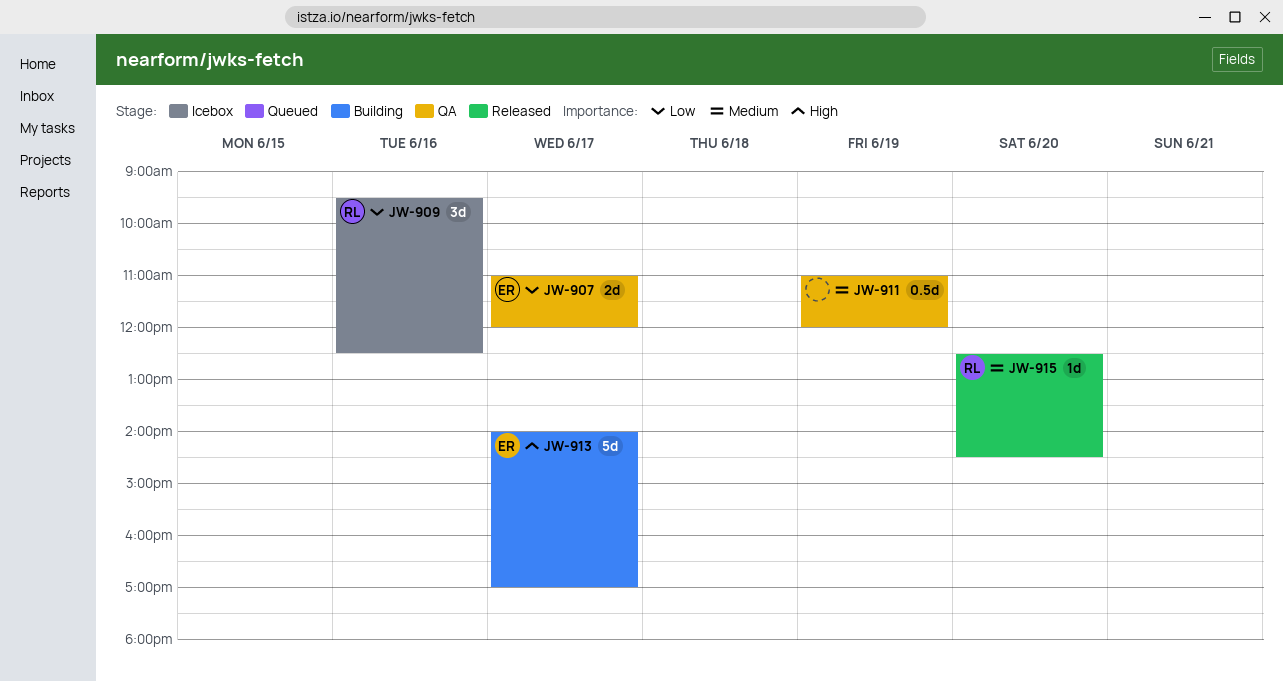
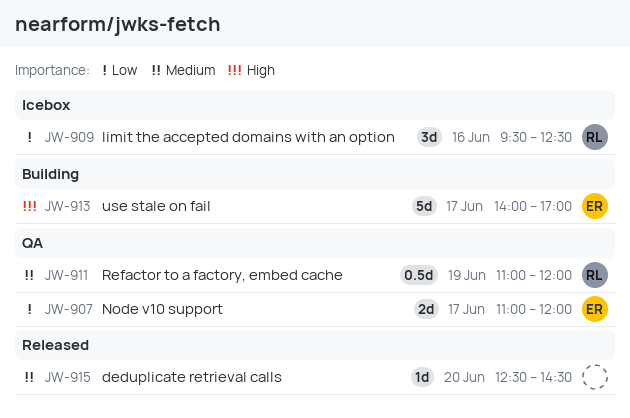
JW-911, owner: none -> RL
JW-915, owner: RL -> none

